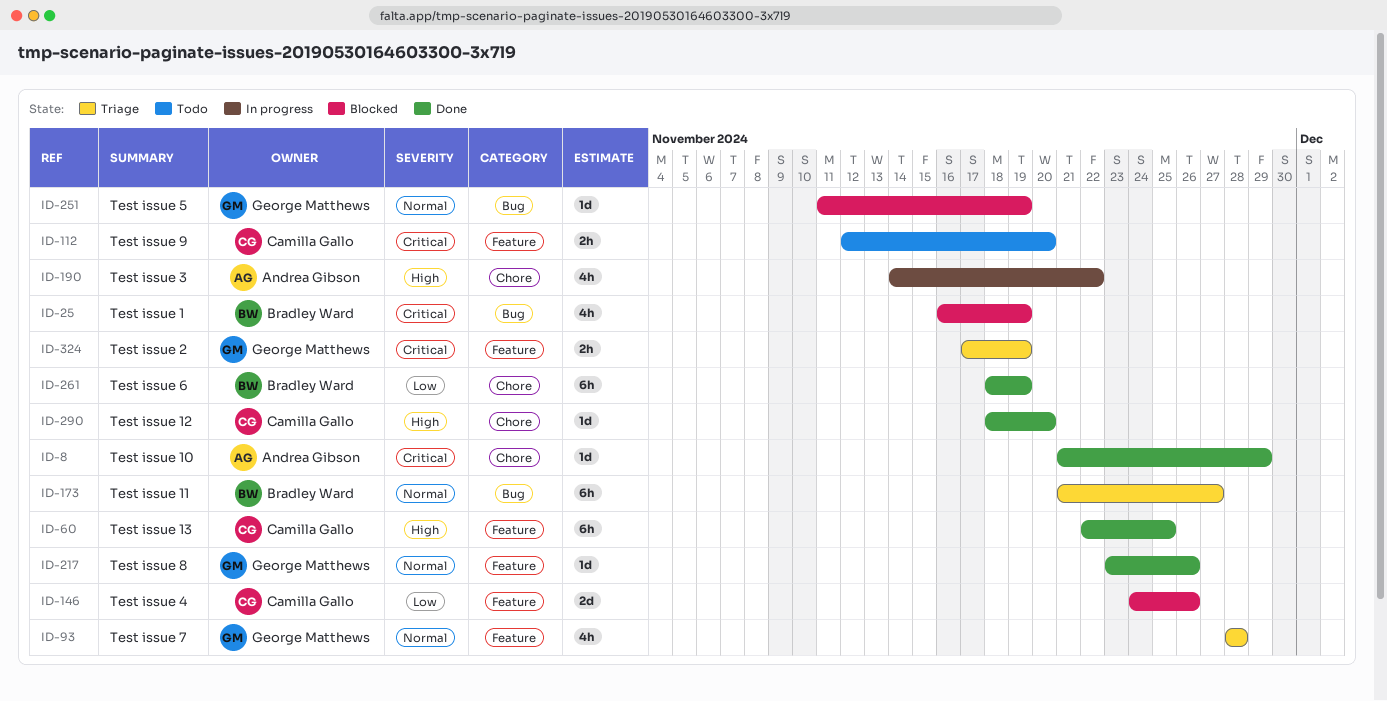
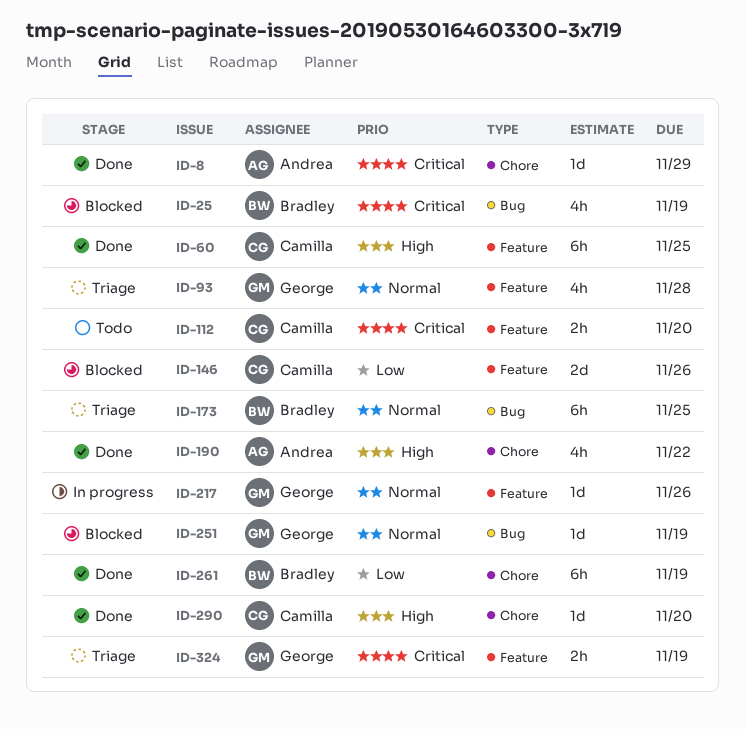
ID-173, due: Nov 27 -> Nov 25
ID-190, status: In progress -> Done
ID-217, status: Done -> In progress

